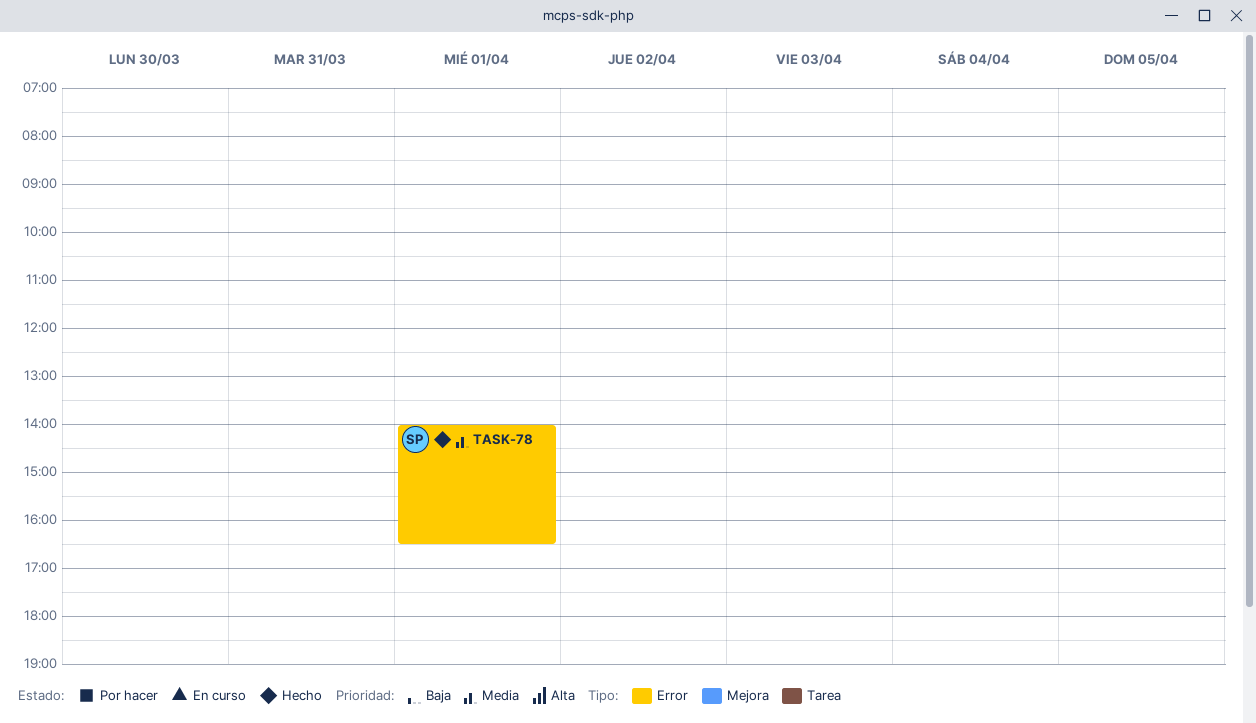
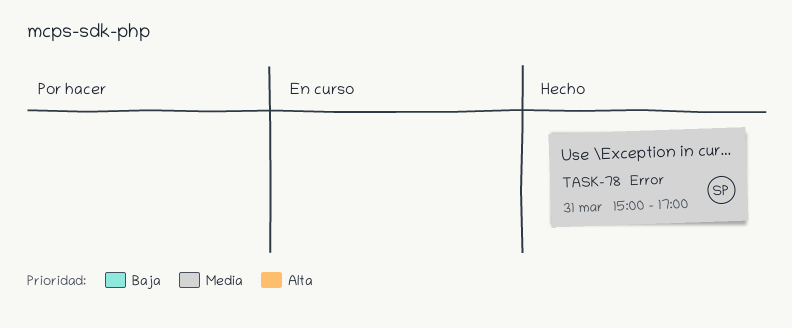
TASK-78, day: Apr 1 -> Mar 31
TASK-78, begins: 14:00 -> 15:00
TASK-78, ends: 16:30 -> 17:00

